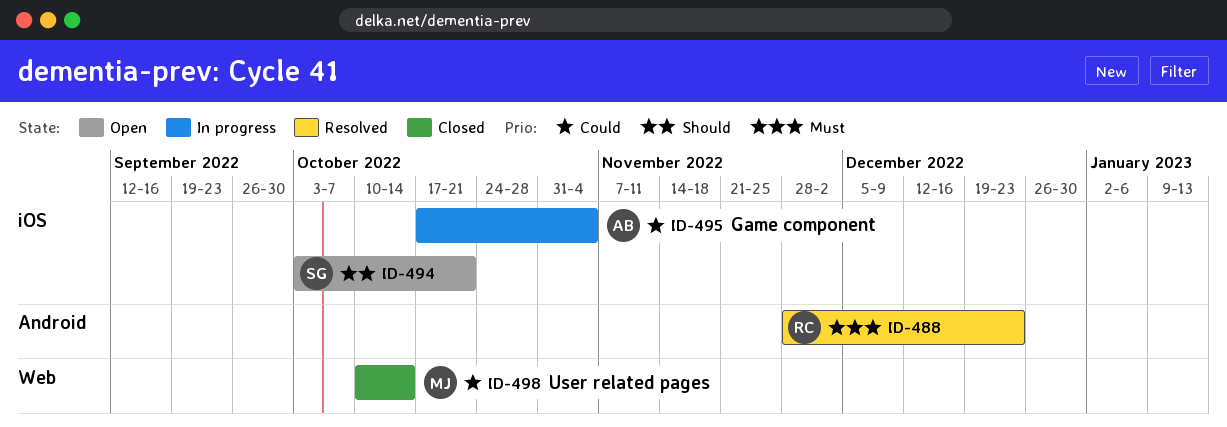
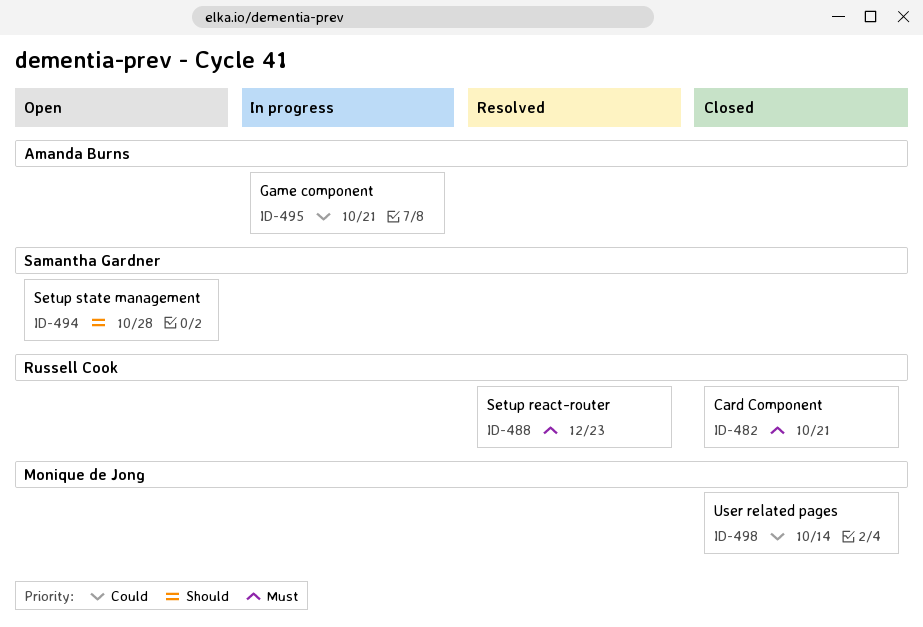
ID-482: none -> present
ID-494, due: Oct 21 -> Oct 28
ID-495, due: Nov 4 -> Oct 21

